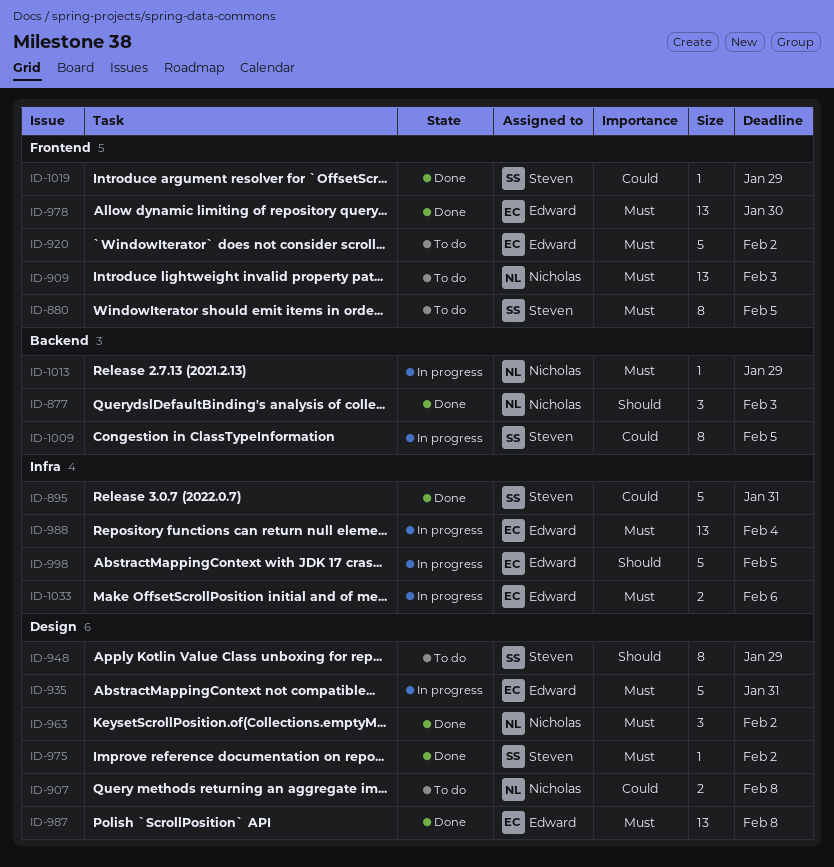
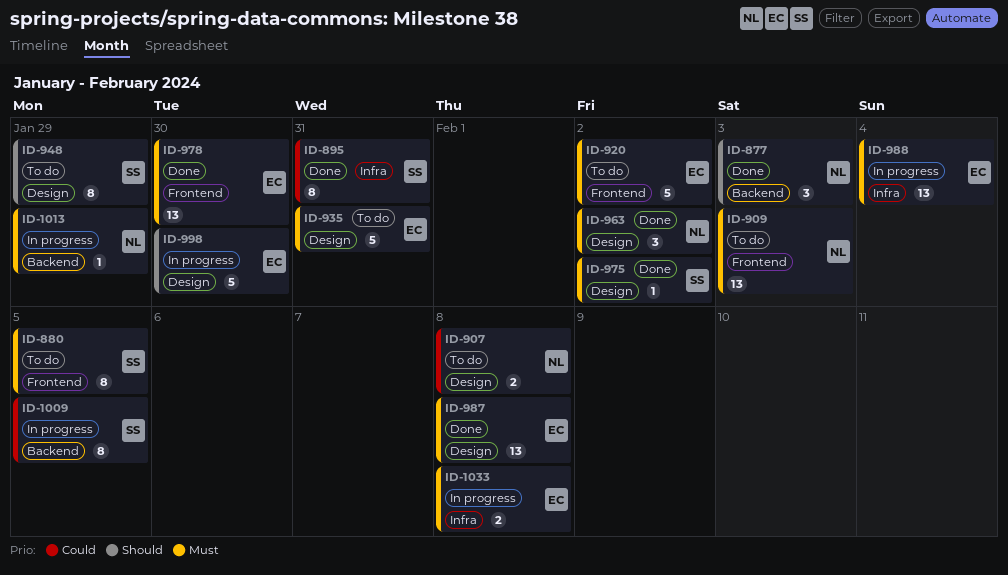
ID-895, estimate: 5 -> 8
ID-935, status: In progress -> To do
ID-998, label: Infra -> Design
ID-998, due: Feb 5 -> Jan 30
ID-1019: present -> none
ID-1033, due: Feb 6 -> Feb 8

